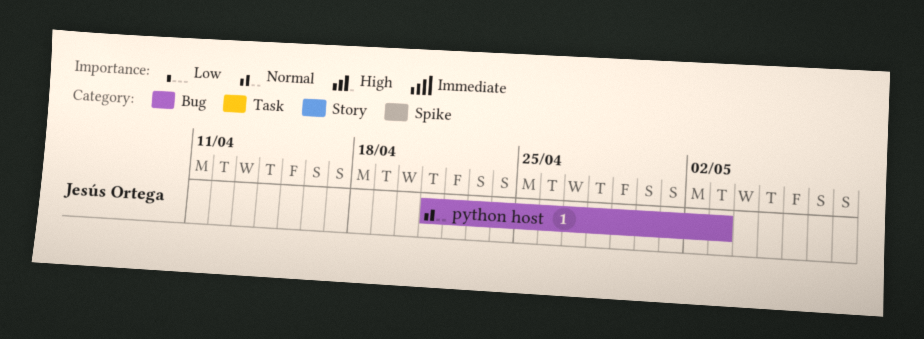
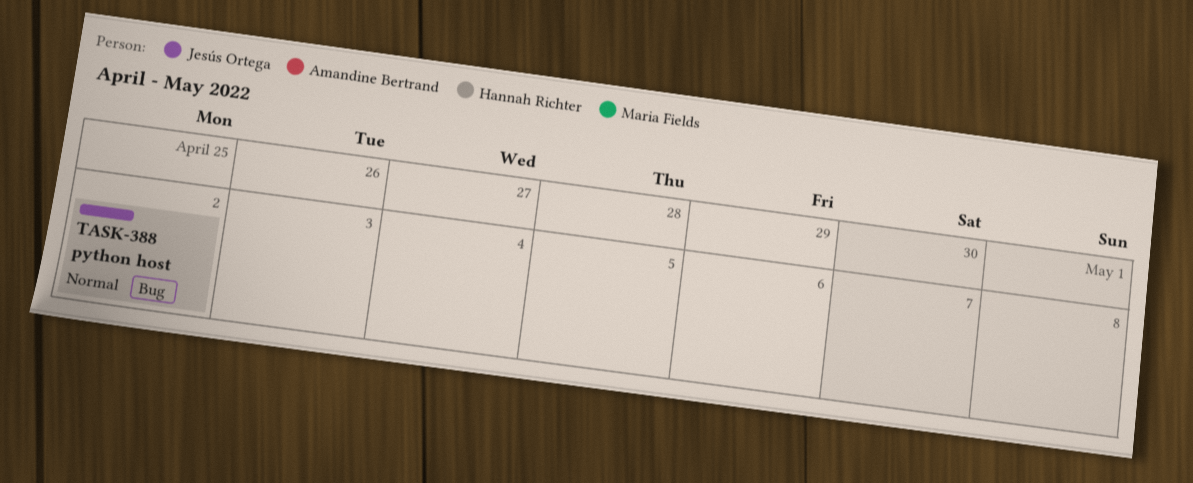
python host, due: May 3 -> May 2

